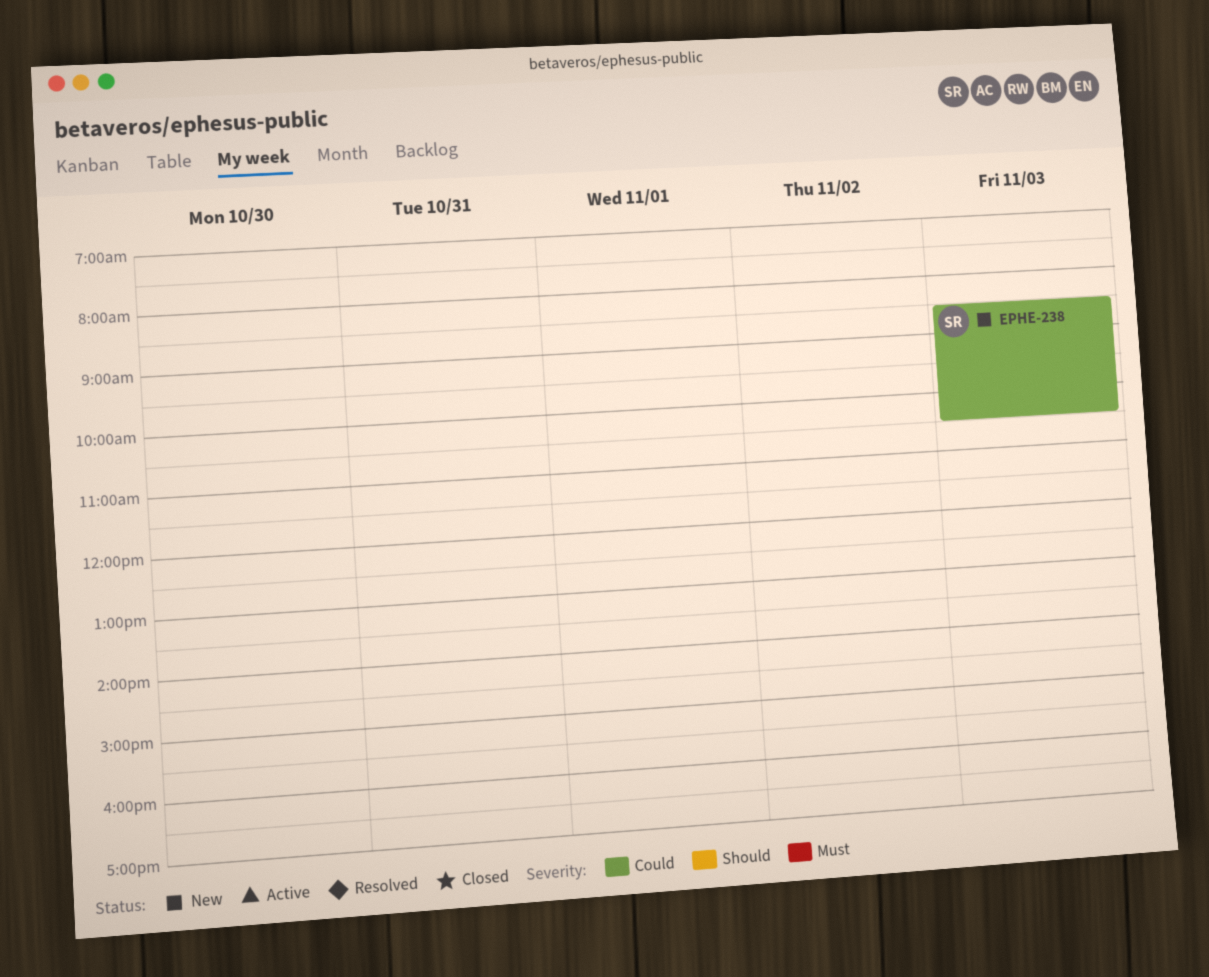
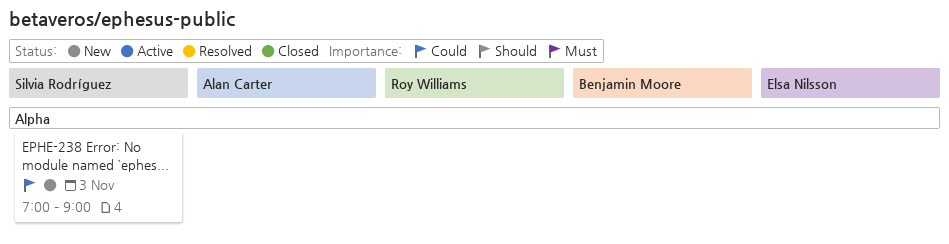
EPHE-238, begins: 08:30 -> 07:00
EPHE-238, ends: 10:30 -> 09:00

